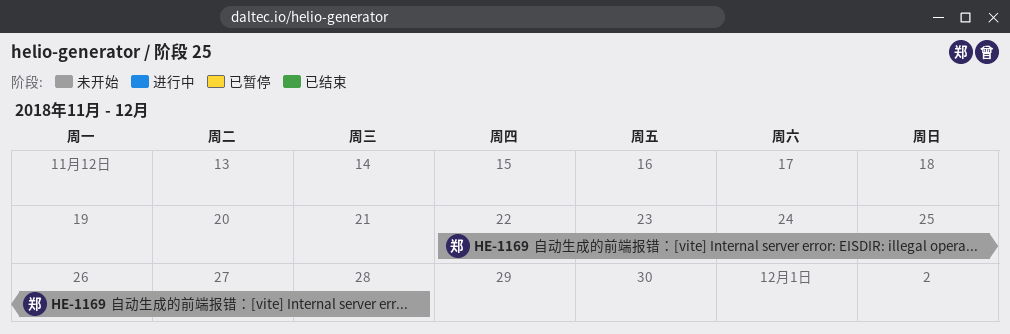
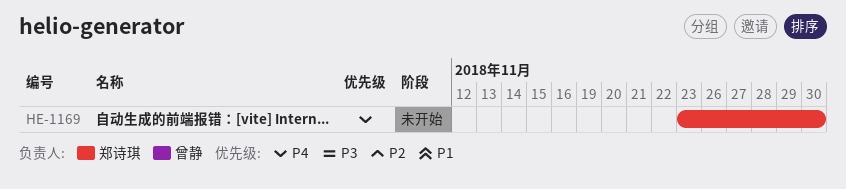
HE-1169, start: Nov 22 -> Nov 23
HE-1169, due: Nov 28 -> Nov 30

